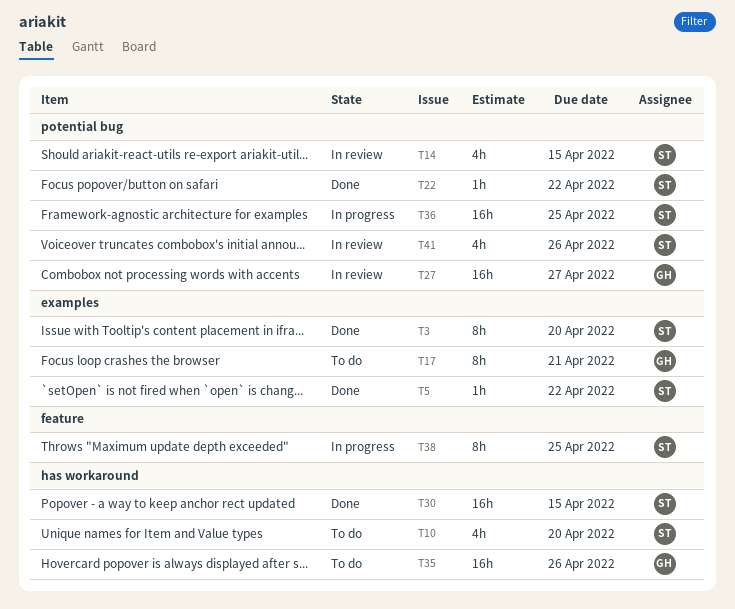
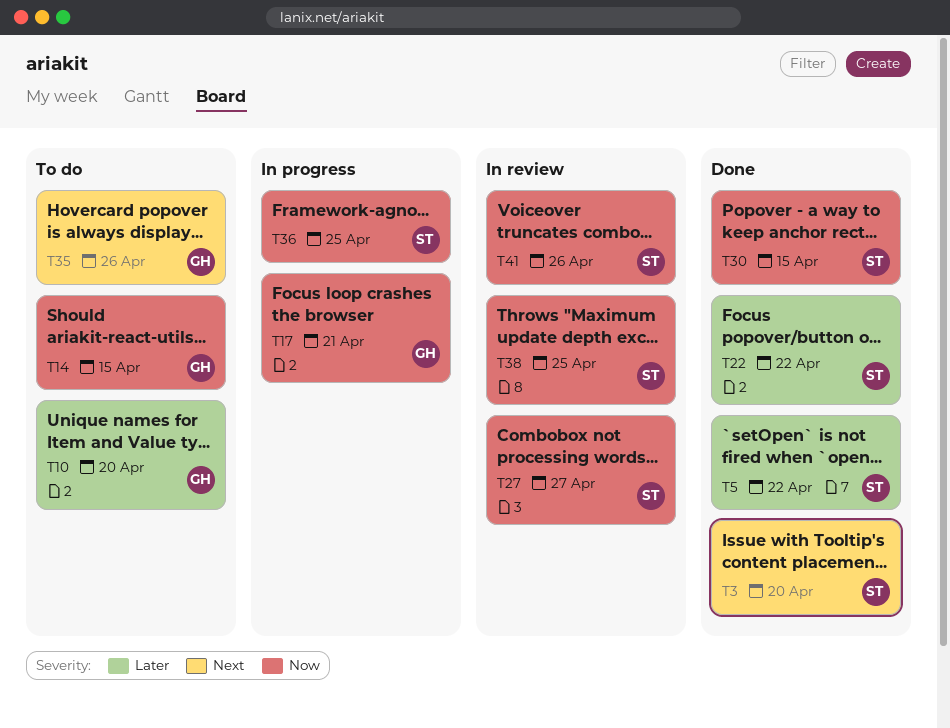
T10, owner: ST -> GH
T14, status: In review -> To do
T14, owner: ST -> GH
T17, status: To do -> In progress
T27, owner: GH -> ST
T38, status: In progress -> In review

